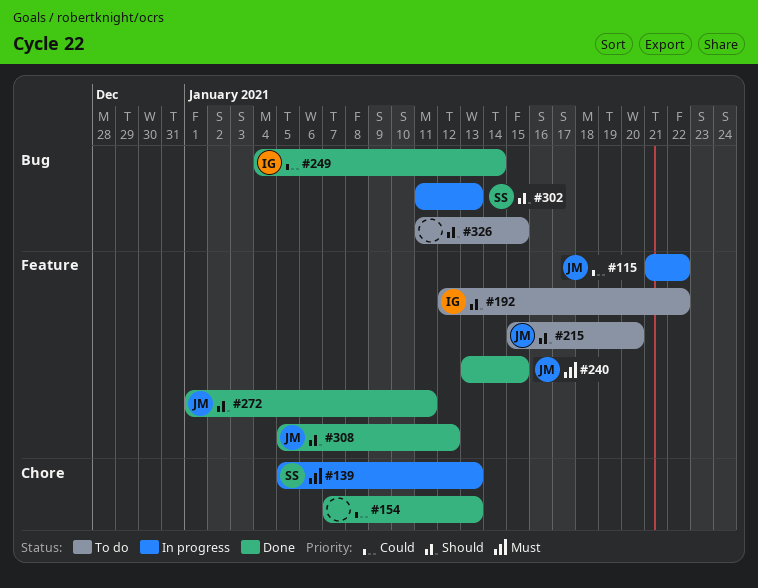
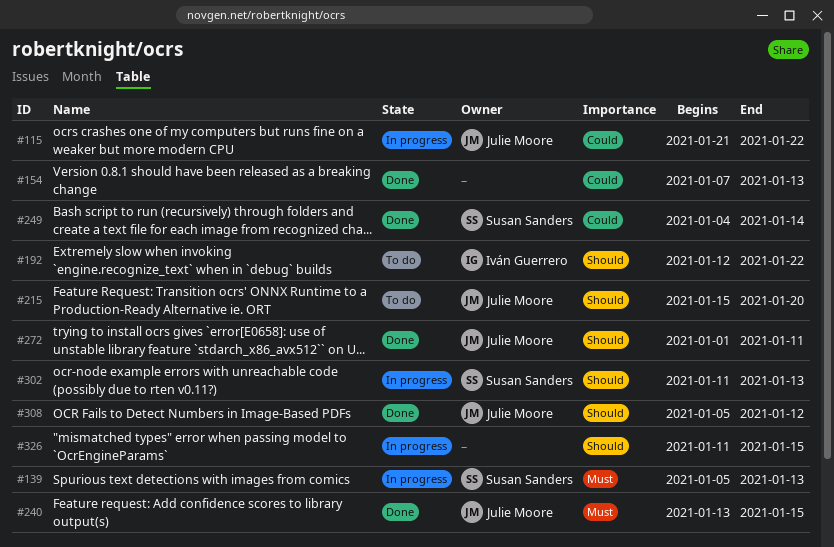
#249, owner: Iván Guerrero -> Susan Sanders
#326, status: To do -> In progress

